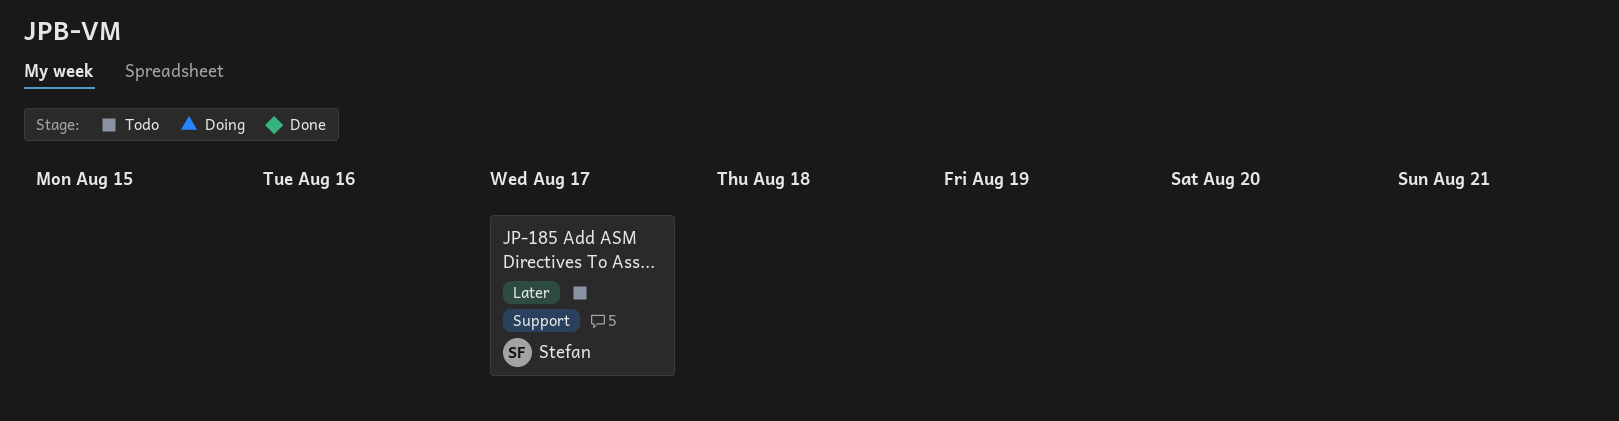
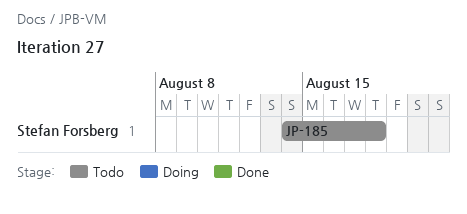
JP-185, due: Aug 17 -> Aug 18

